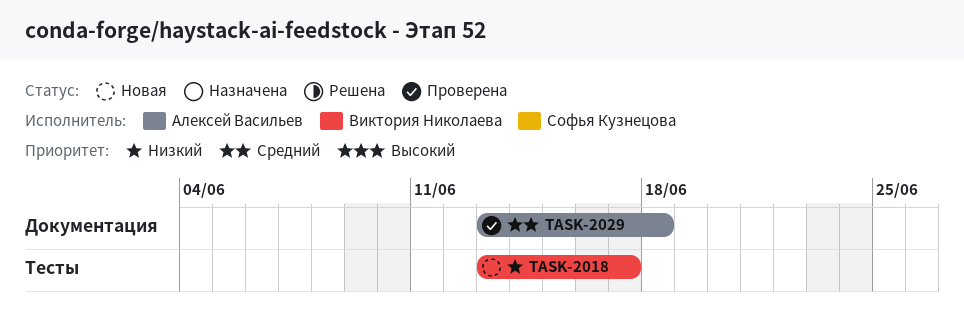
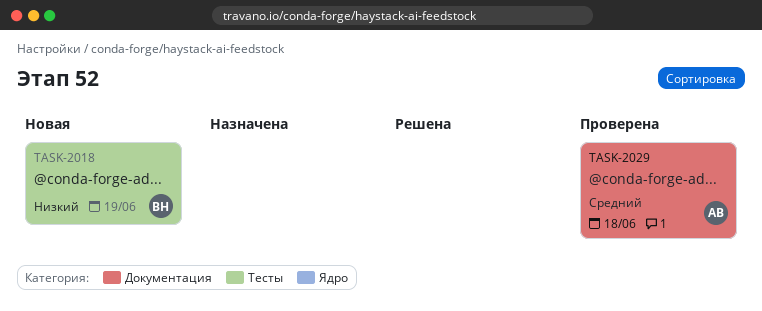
TASK-2018, due: Jun 17 -> Jun 19

